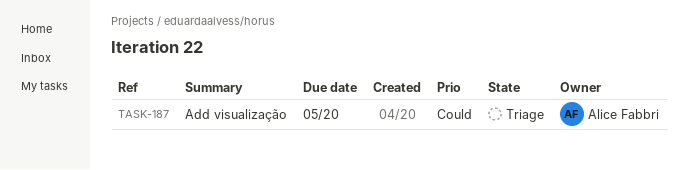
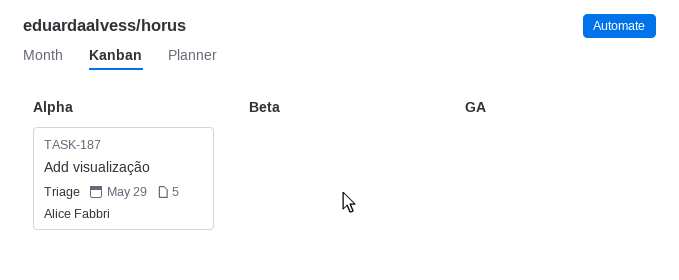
TASK-187, due: May 20 -> May 29

